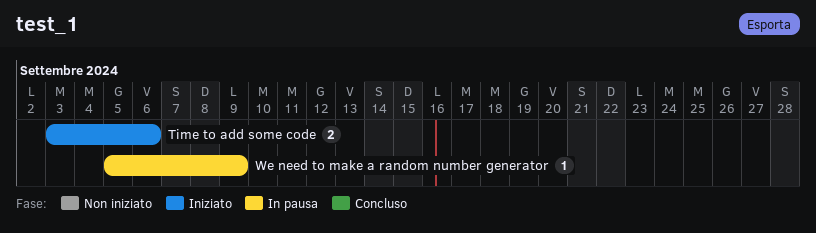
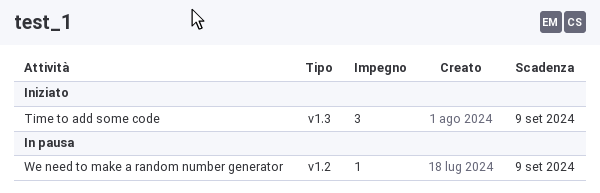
Time to add some code, estimate: 2 -> 3
Time to add some code, due: Sep 6 -> Sep 9

